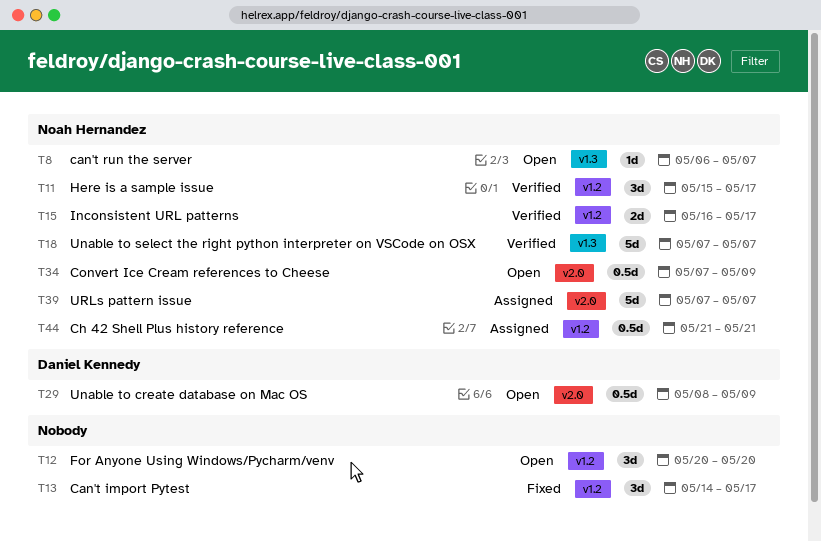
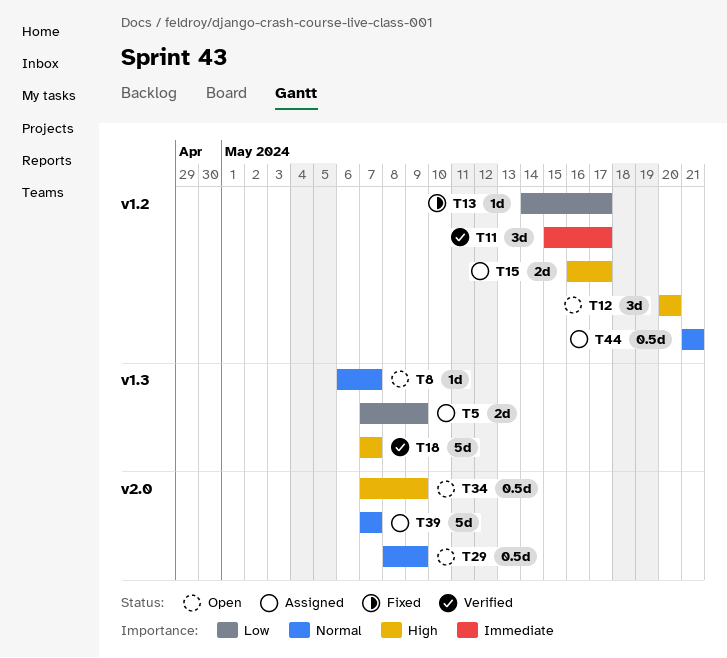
T5: none -> present
T13, estimate: 3d -> 1d
T15, status: Verified -> Assigned

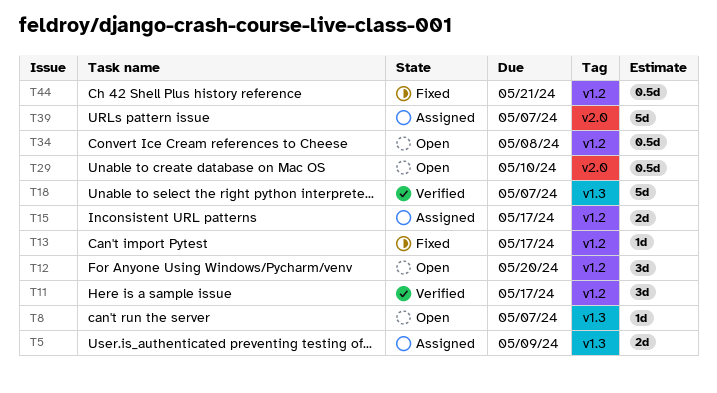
T29, due: May 9 -> May 10
T34, label: v2.0 -> v1.2
T34, due: May 9 -> May 8
T44, status: Assigned -> Fixed

